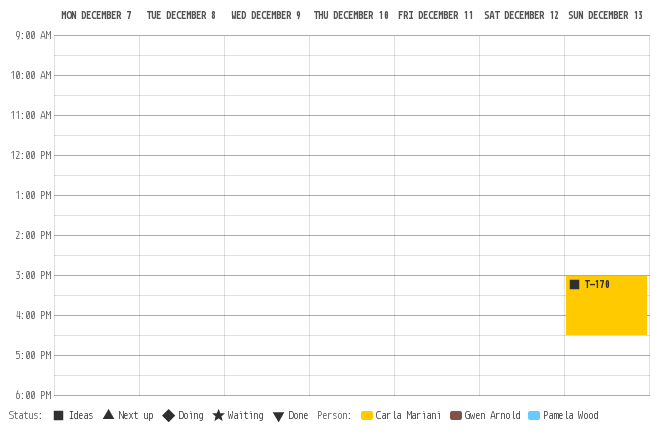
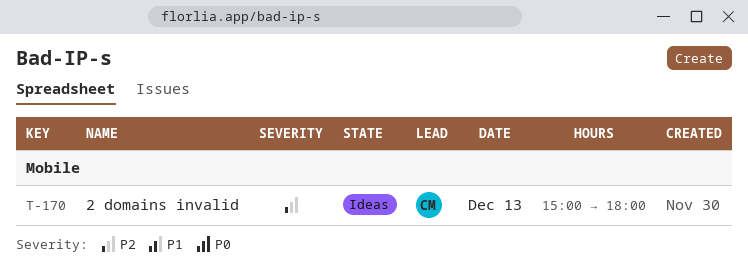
T-170, ends: 16:30 -> 18:00

